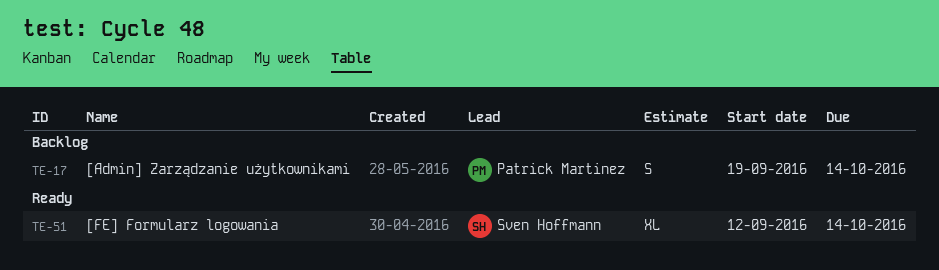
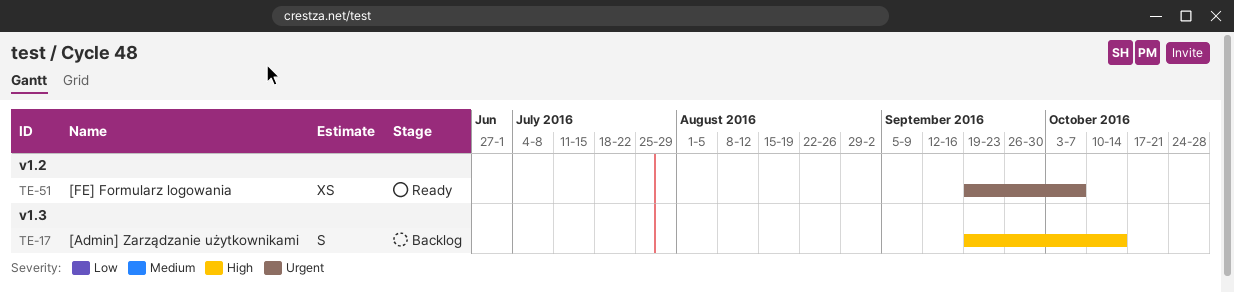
TE-51, estimate: XL -> XS
TE-51, start: Sep 12 -> Sep 19
TE-51, due: Oct 14 -> Oct 7

